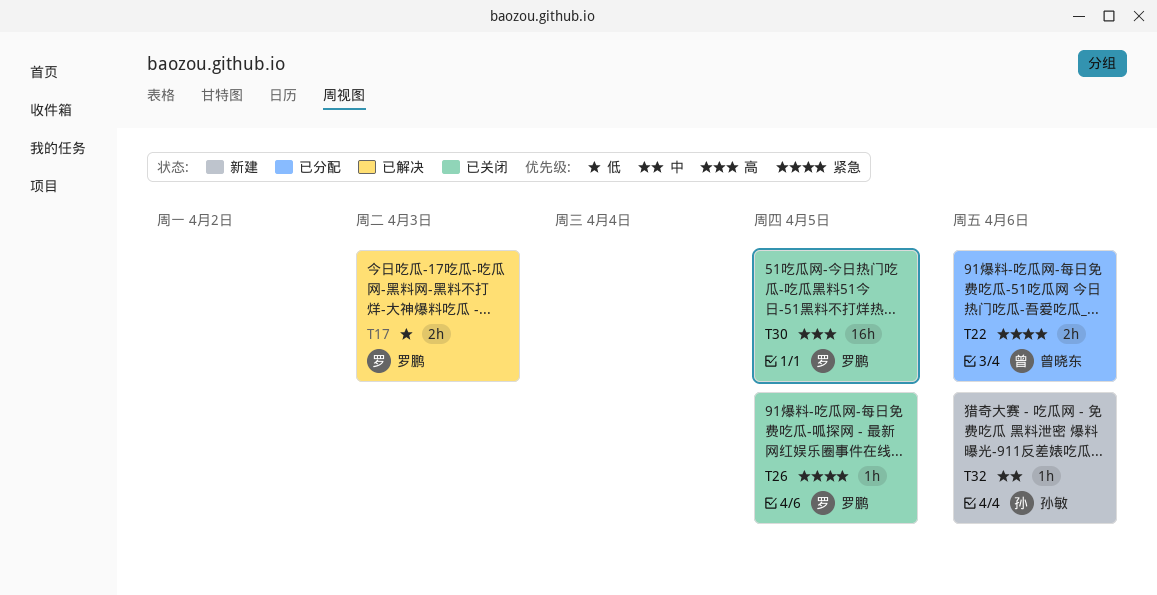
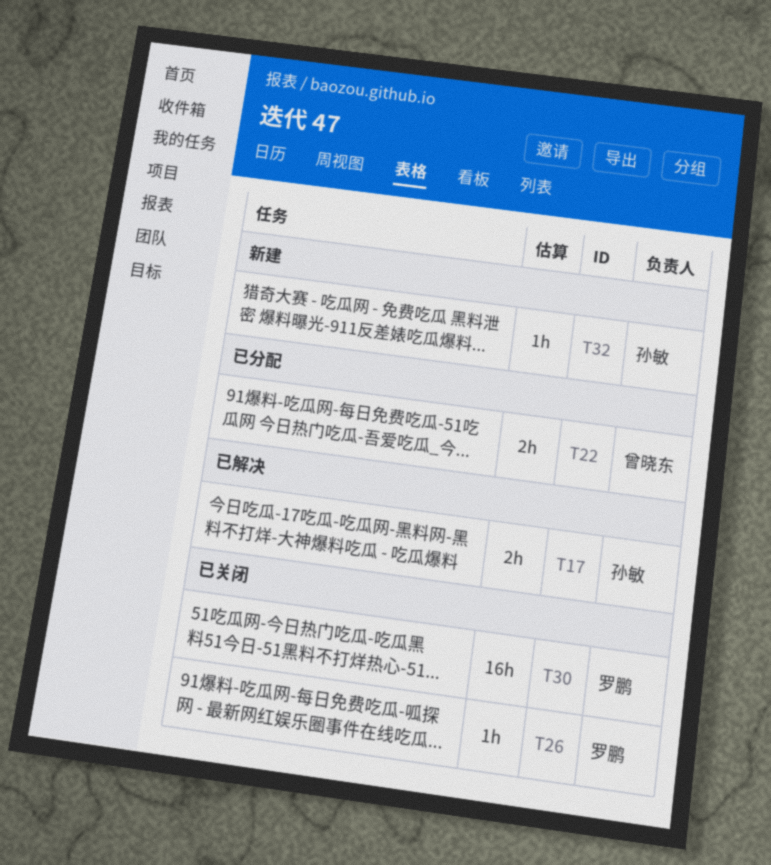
T17, owner: 罗鹏 -> 孙敏

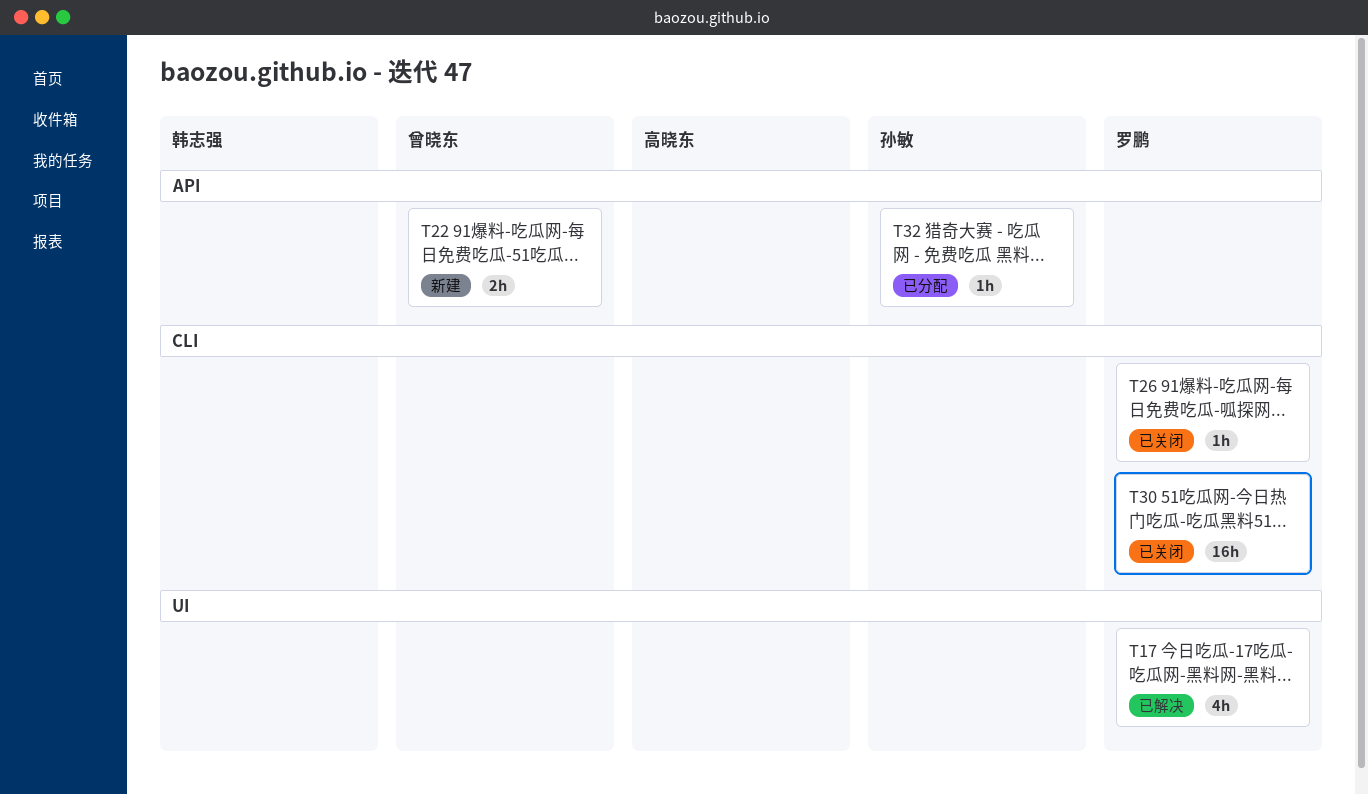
T17, owner: 孙敏 -> 罗鹏
T17, estimate: 2h -> 4h
T22, status: 已分配 -> 新建
T32, status: 新建 -> 已分配

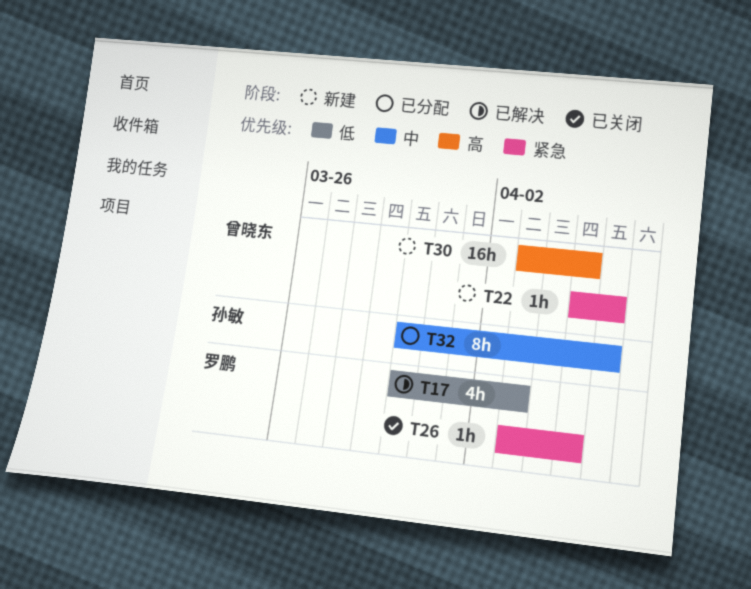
T22, estimate: 2h -> 1h
T30, status: 已关闭 -> 新建
T30, owner: 罗鹏 -> 曾晓东
T32, estimate: 1h -> 8h

